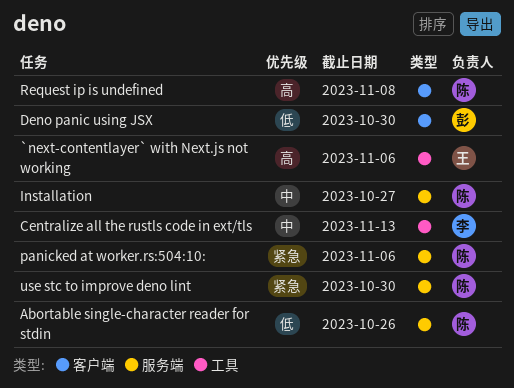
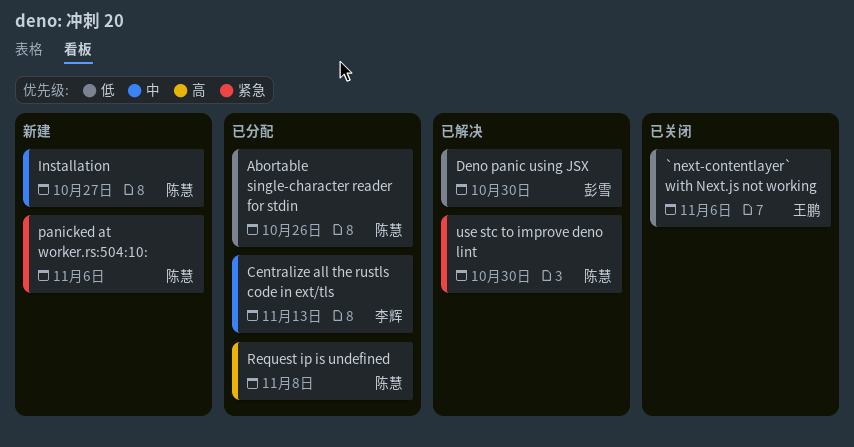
`next-contentlayer` with Next.js not working, priority: 高 -> 低

